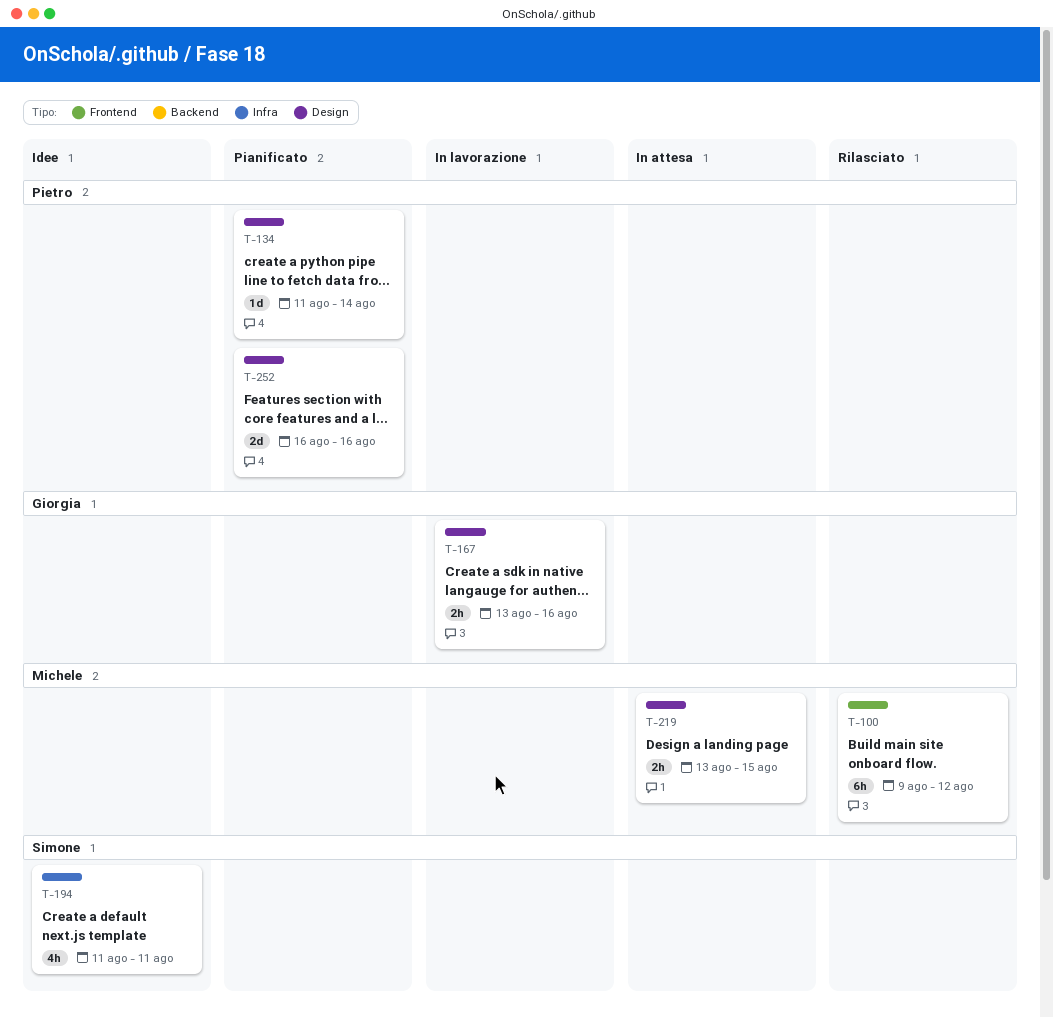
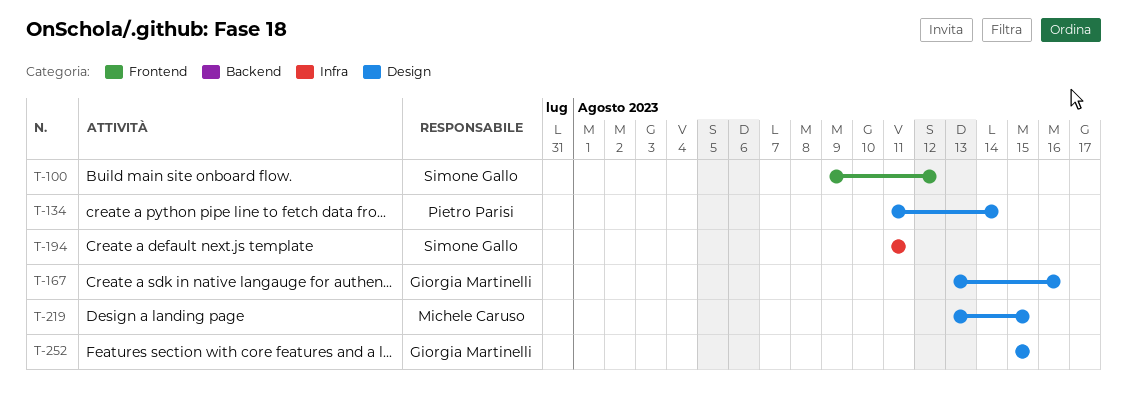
T-100, owner: Michele Caruso -> Simone Gallo
T-252, owner: Pietro Parisi -> Giorgia Martinelli
T-252, start: Aug 16 -> Aug 15
T-252, due: Aug 16 -> Aug 15

